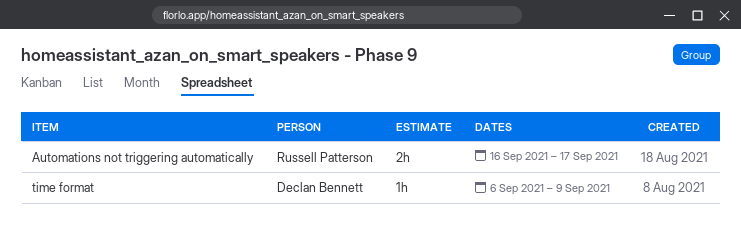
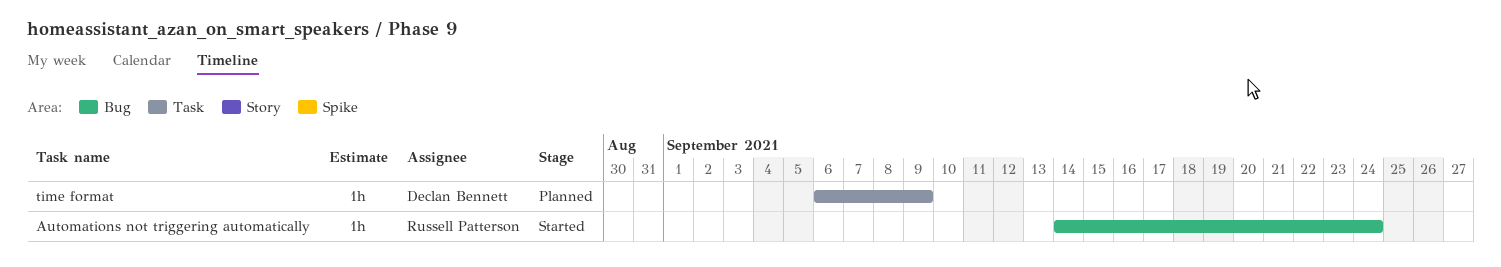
Automations not triggering automatically, estimate: 2h -> 1h
Automations not triggering automatically, start: Sep 16 -> Sep 14
Automations not triggering automatically, due: Sep 17 -> Sep 24

